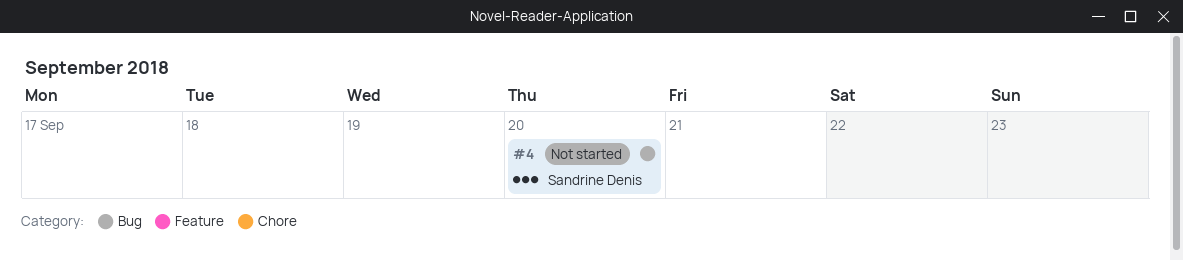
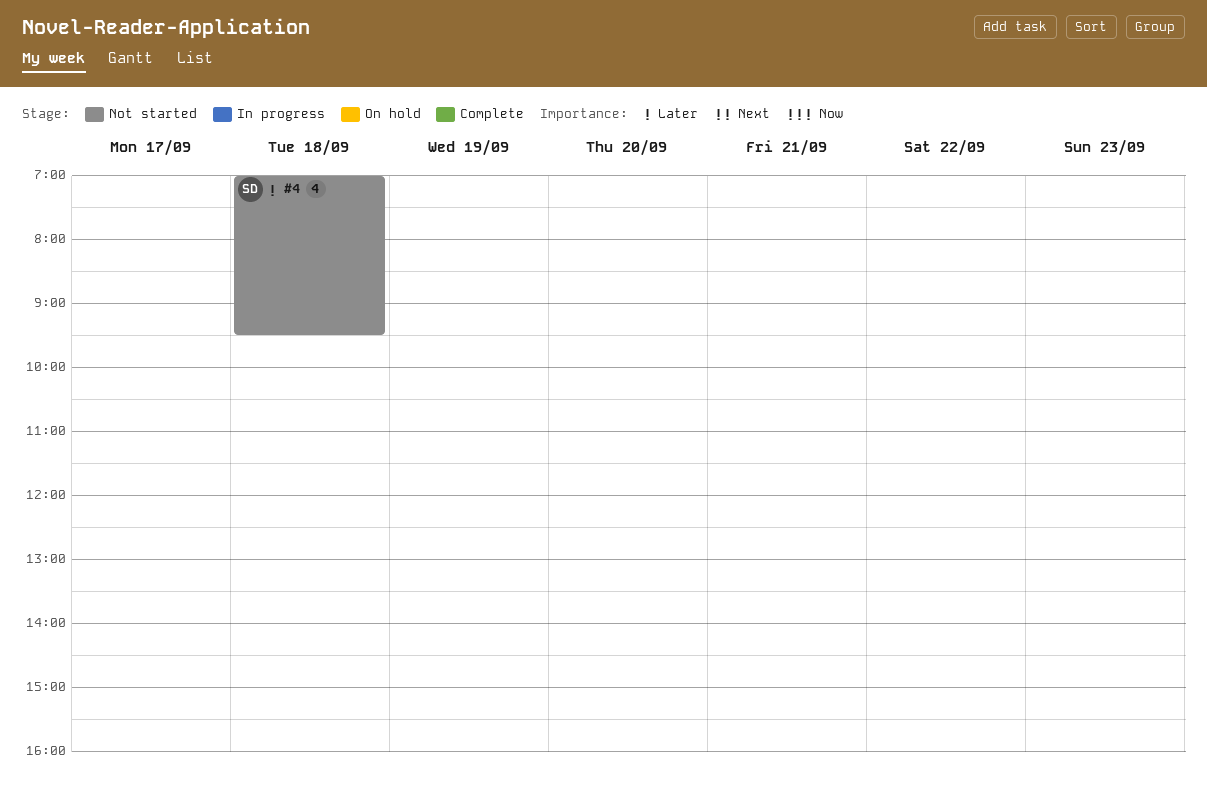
#4, estimate: 3 -> 4
#4, day: Sep 20 -> Sep 18

